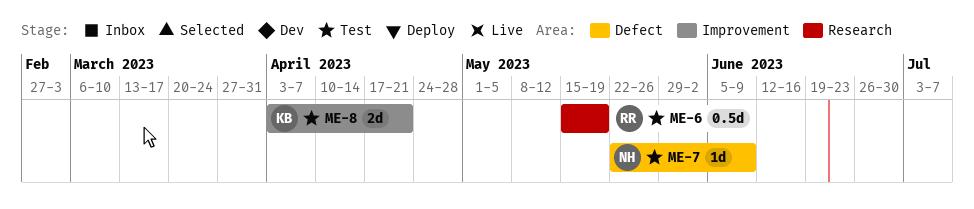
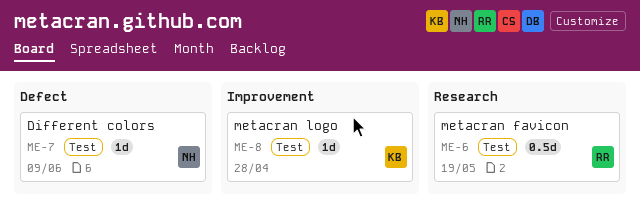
ME-8, estimate: 2d -> 1d
ME-8, due: Apr 21 -> Apr 28

